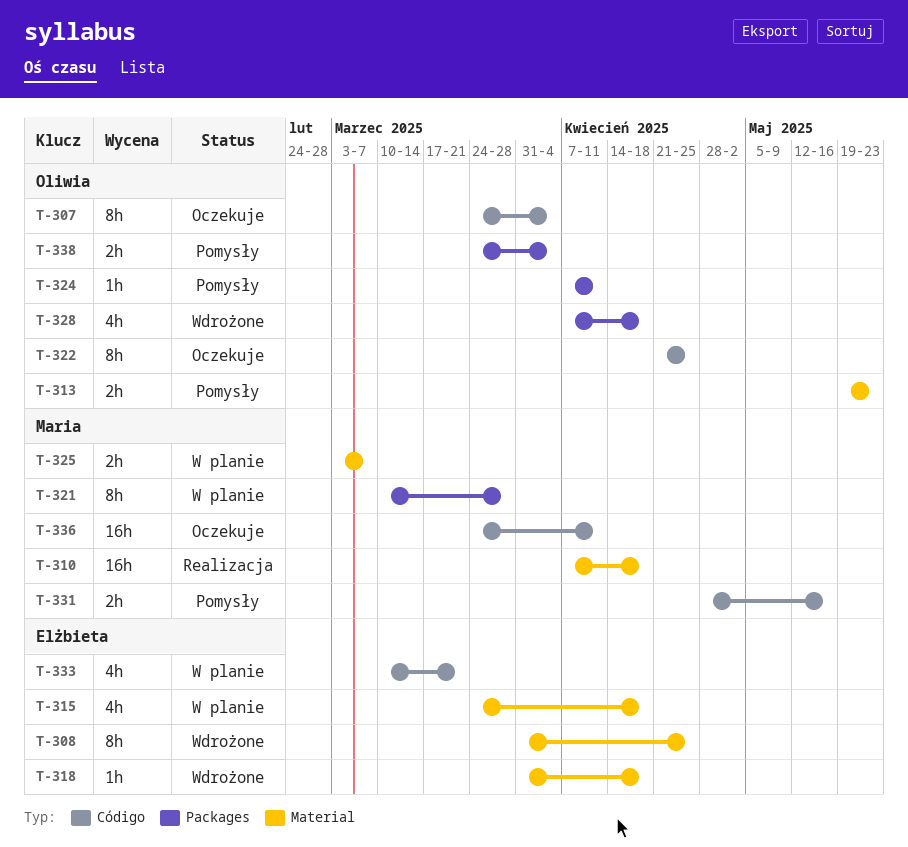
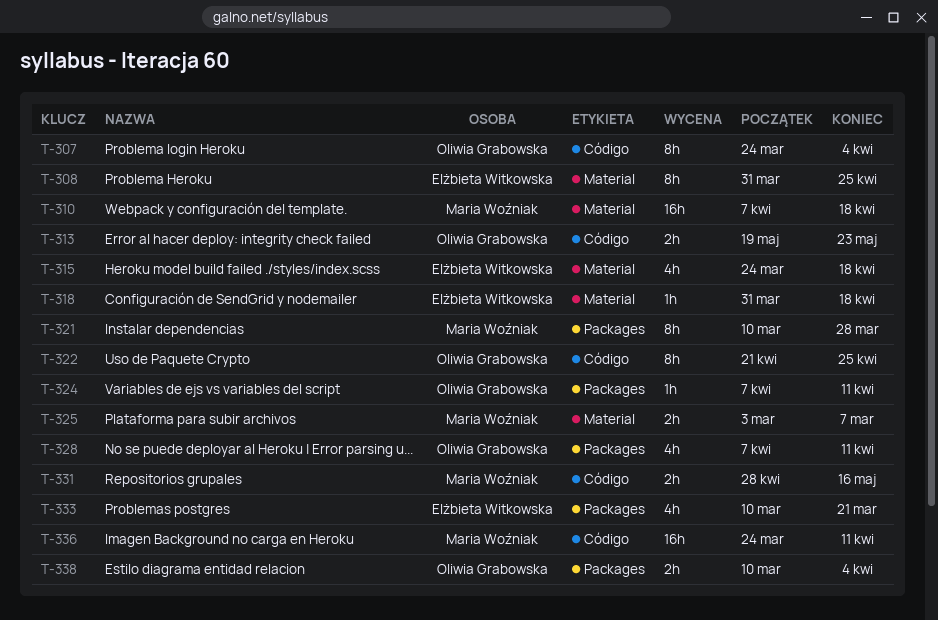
T-313, label: Material -> Código
T-328, due: Apr 18 -> Apr 11
T-333, label: Código -> Packages
T-338, start: Mar 24 -> Mar 10

